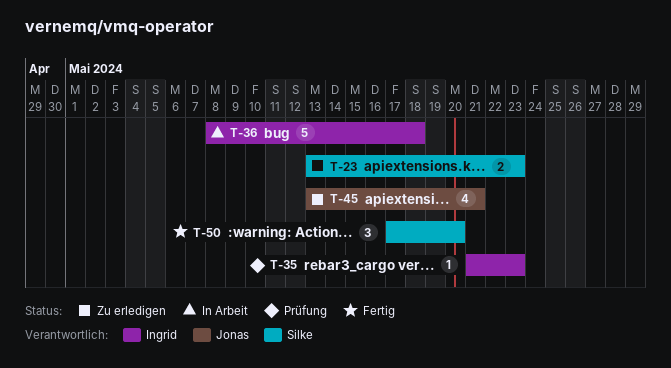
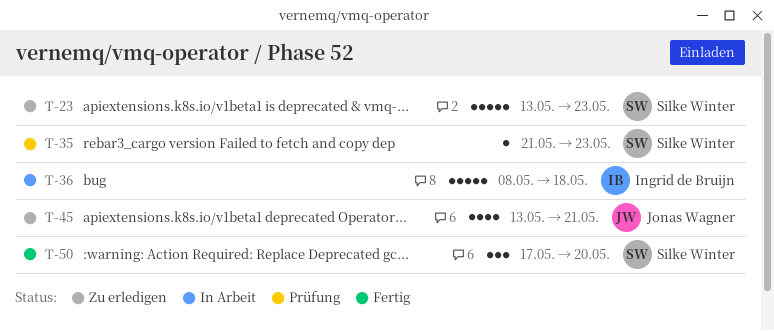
T-23, estimate: 2 -> 5
T-35, owner: Ingrid de Bruijn -> Silke Winter

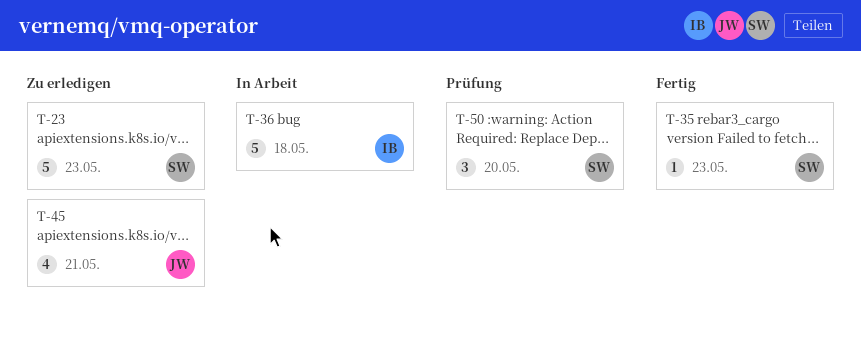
T-35, status: Prüfung -> Fertig
T-50, status: Fertig -> Prüfung

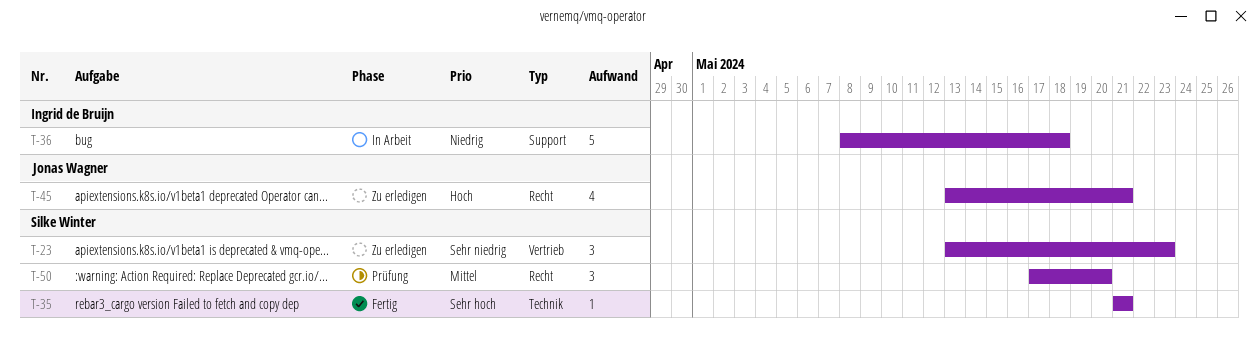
T-23, estimate: 5 -> 3
T-35, due: May 23 -> May 21

